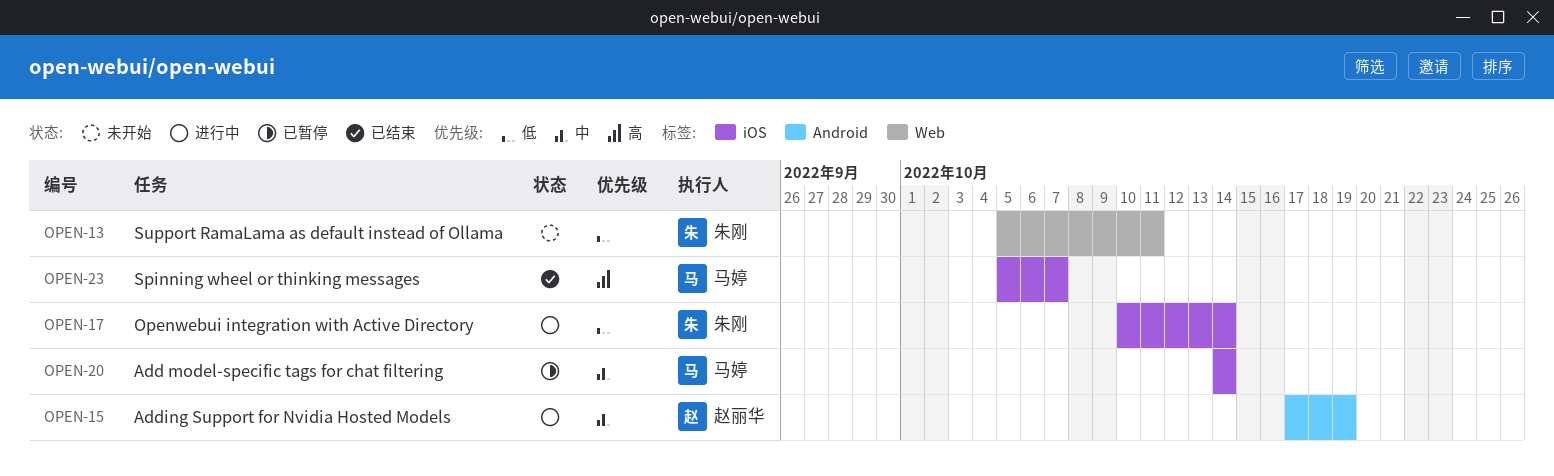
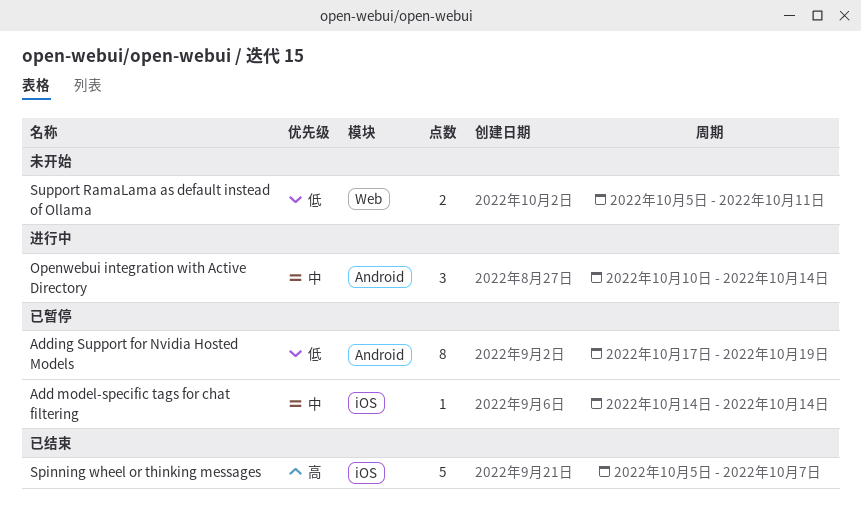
Adding Support for Nvidia Hosted Models, status: 进行中 -> 已暂停
Adding Support for Nvidia Hosted Models, priority: 中 -> 低
Openwebui integration with Active Directory, priority: 低 -> 中
Openwebui integration with Active Directory, label: iOS -> Android

